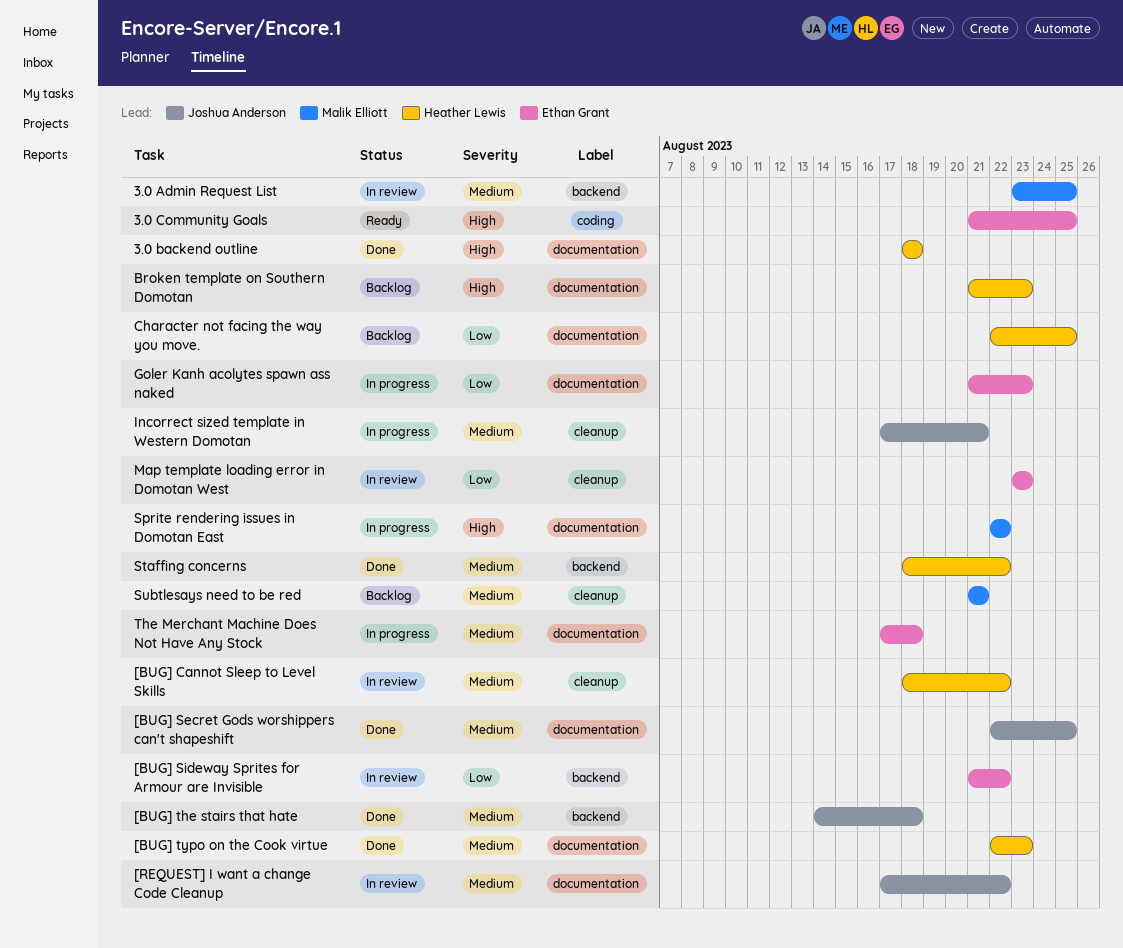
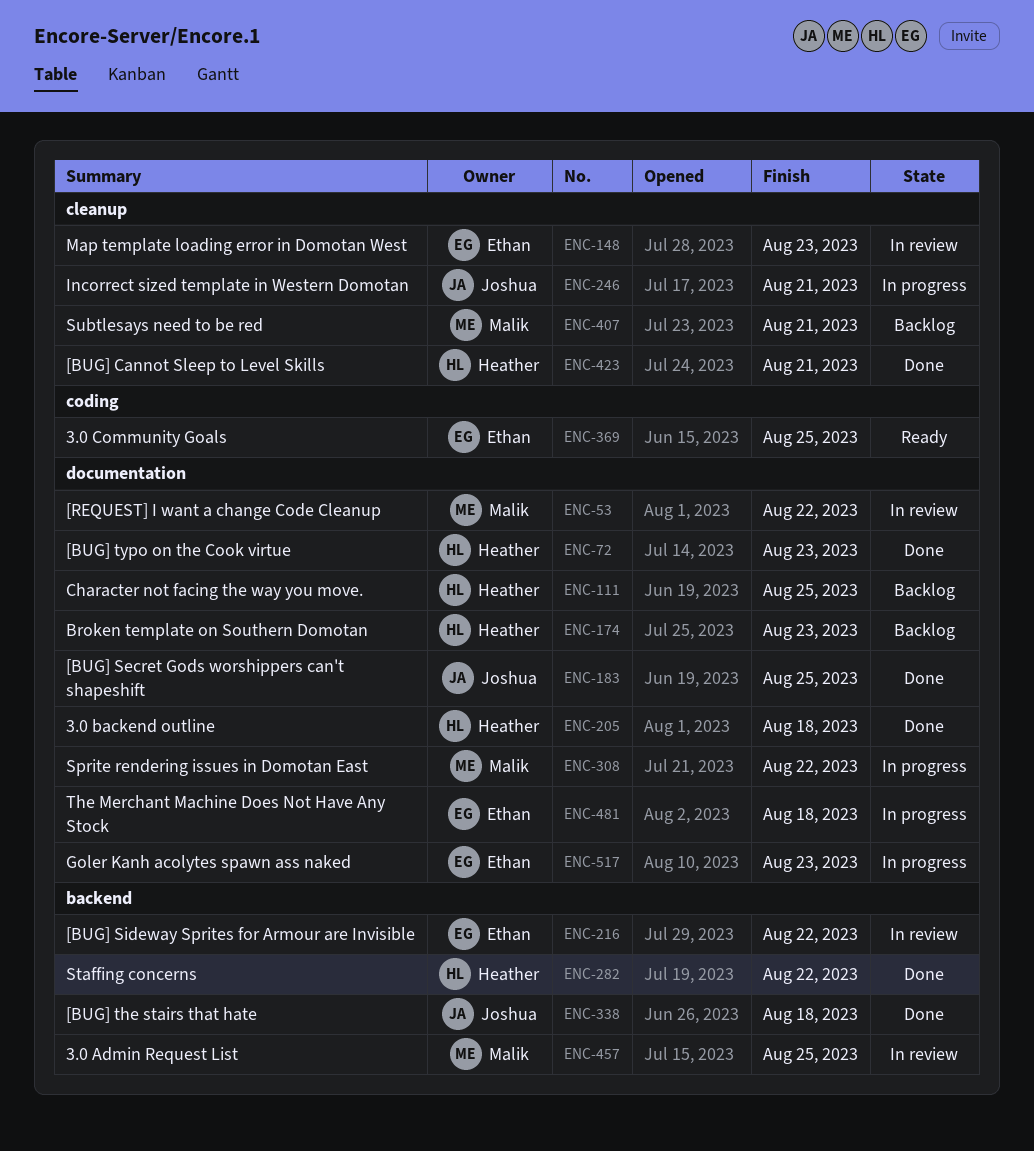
[BUG] Cannot Sleep to Level Skills, status: In review -> Done
[BUG] Cannot Sleep to Level Skills, due: Aug 22 -> Aug 21
[REQUEST] I want a change Code Cleanup, owner: Joshua Anderson -> Malik Elliott

